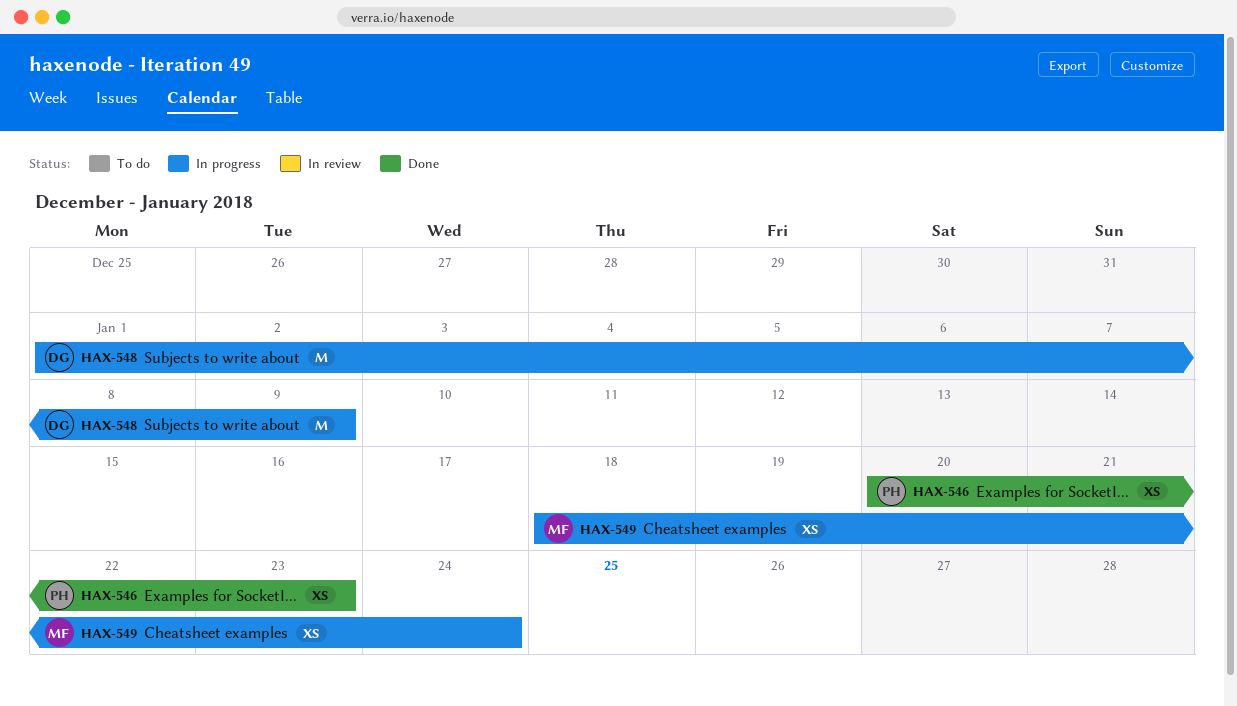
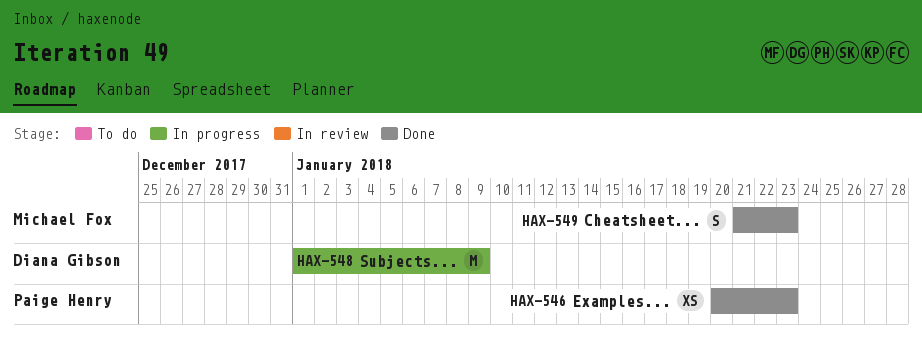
HAX-549, status: In progress -> Done
HAX-549, estimate: XS -> S
HAX-549, start: Jan 18 -> Jan 21
HAX-549, due: Jan 24 -> Jan 23

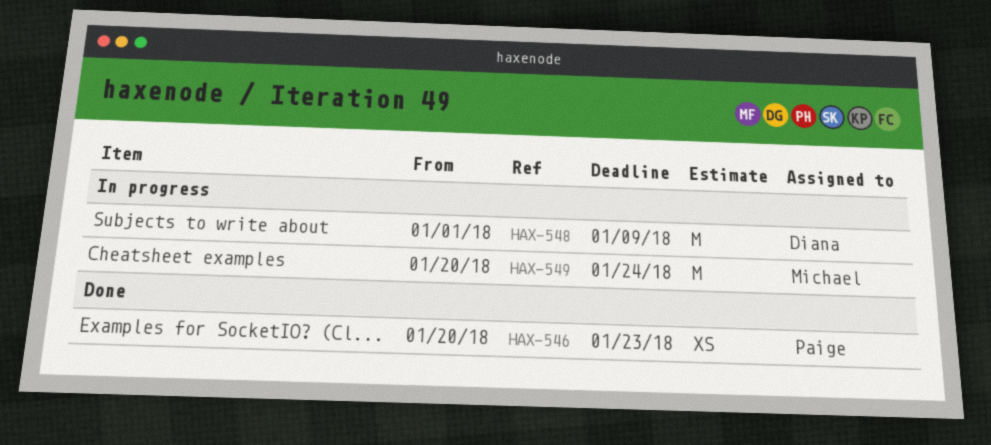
HAX-549, status: Done -> In progress
HAX-549, estimate: S -> M
HAX-549, start: Jan 21 -> Jan 20
HAX-549, due: Jan 23 -> Jan 24

